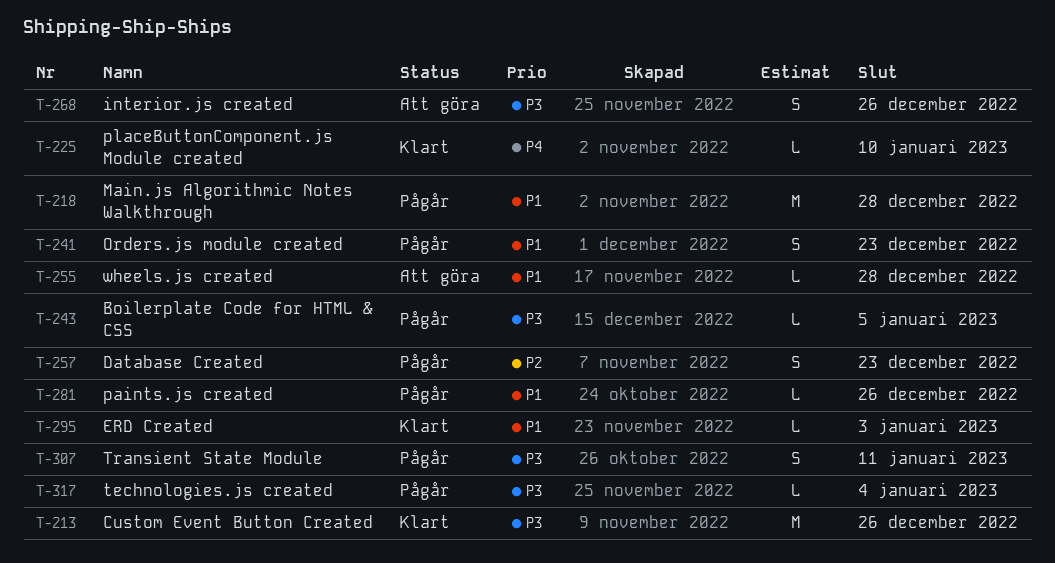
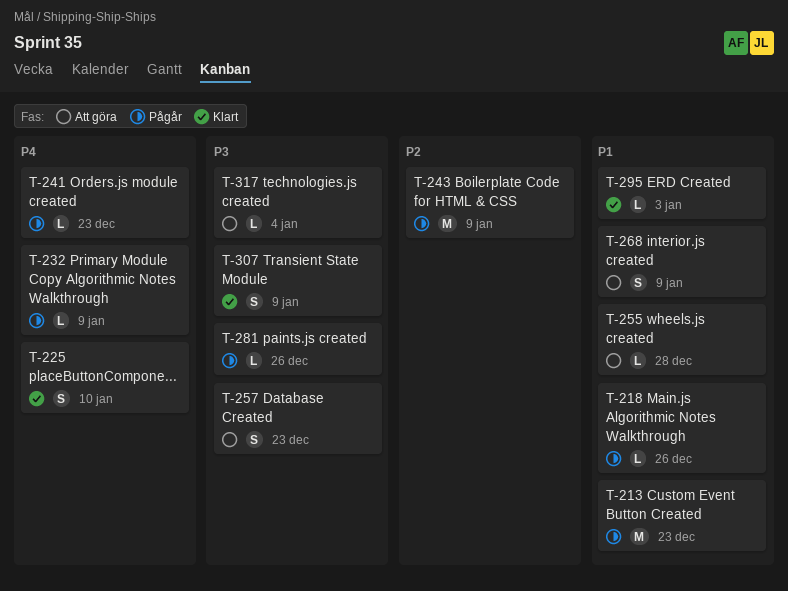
T-213, status: Klart -> Pågår
T-213, priority: P3 -> P1
T-213, due: Dec 26 -> Dec 23
T-218, estimate: M -> L
T-218, due: Dec 28 -> Dec 26
T-225, estimate: L -> S
T-232: none -> present
T-241, priority: P1 -> P4
T-241, estimate: S -> L
T-243, priority: P3 -> P2
T-243, estimate: L -> M
T-243, due: Jan 5 -> Jan 9
T-257, status: Pågår -> Att göra
T-257, priority: P2 -> P3
T-268, priority: P3 -> P1
T-268, due: Dec 26 -> Jan 9
T-281, priority: P1 -> P3
T-307, status: Pågår -> Klart
T-307, due: Jan 11 -> Jan 9
T-317, status: Pågår -> Att göra

